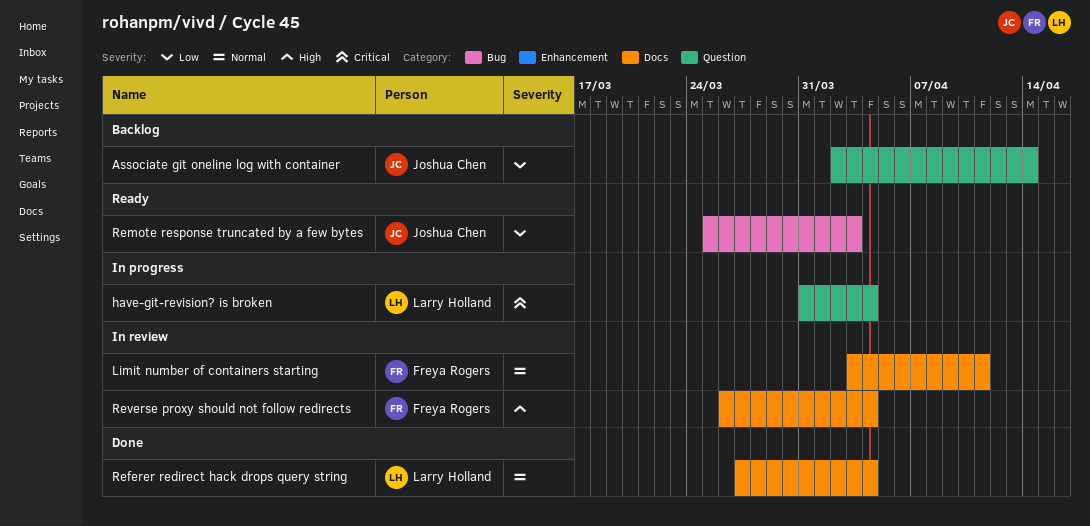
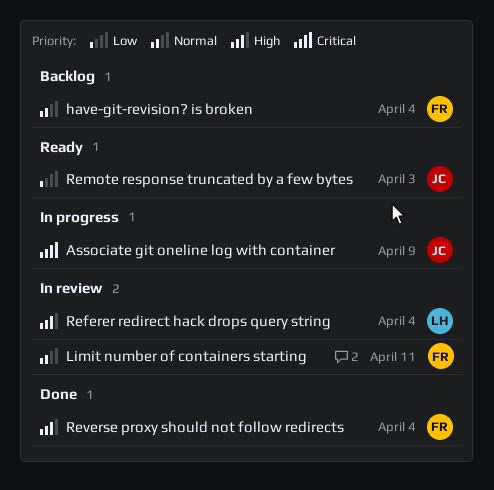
Associate git oneline log with container, status: Backlog -> In progress
Associate git oneline log with container, priority: Low -> Critical
Associate git oneline log with container, due: Apr 14 -> Apr 9
have-git-revision? is broken, status: In progress -> Backlog
have-git-revision? is broken, owner: Larry Holland -> Freya Rogers
have-git-revision? is broken, priority: Critical -> Normal
Referer redirect hack drops query string, status: Done -> In review
Referer redirect hack drops query string, priority: Normal -> High
Reverse proxy should not follow redirects, status: In review -> Done

